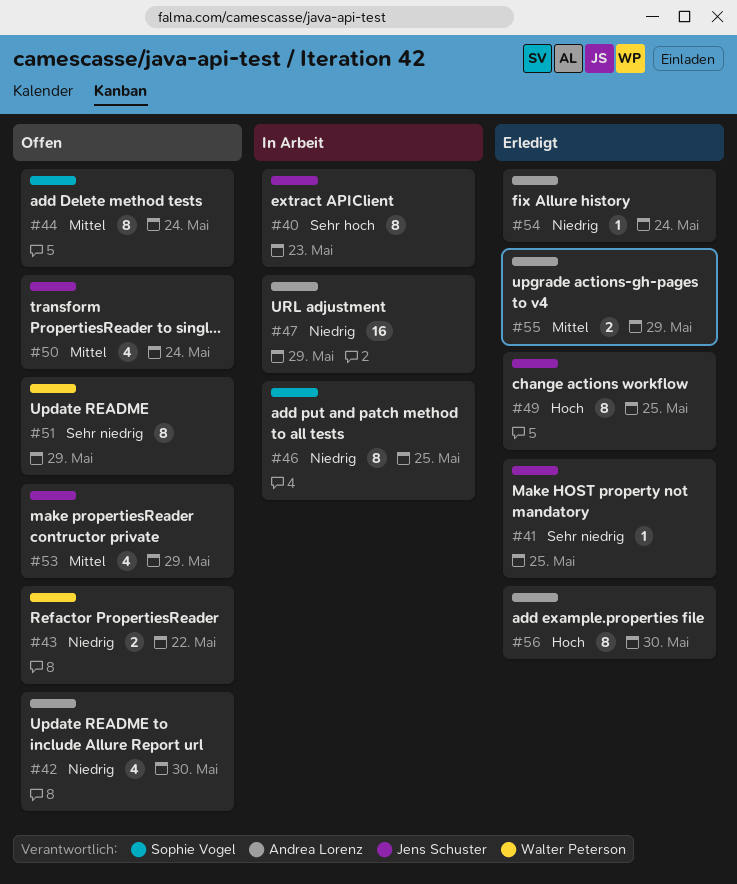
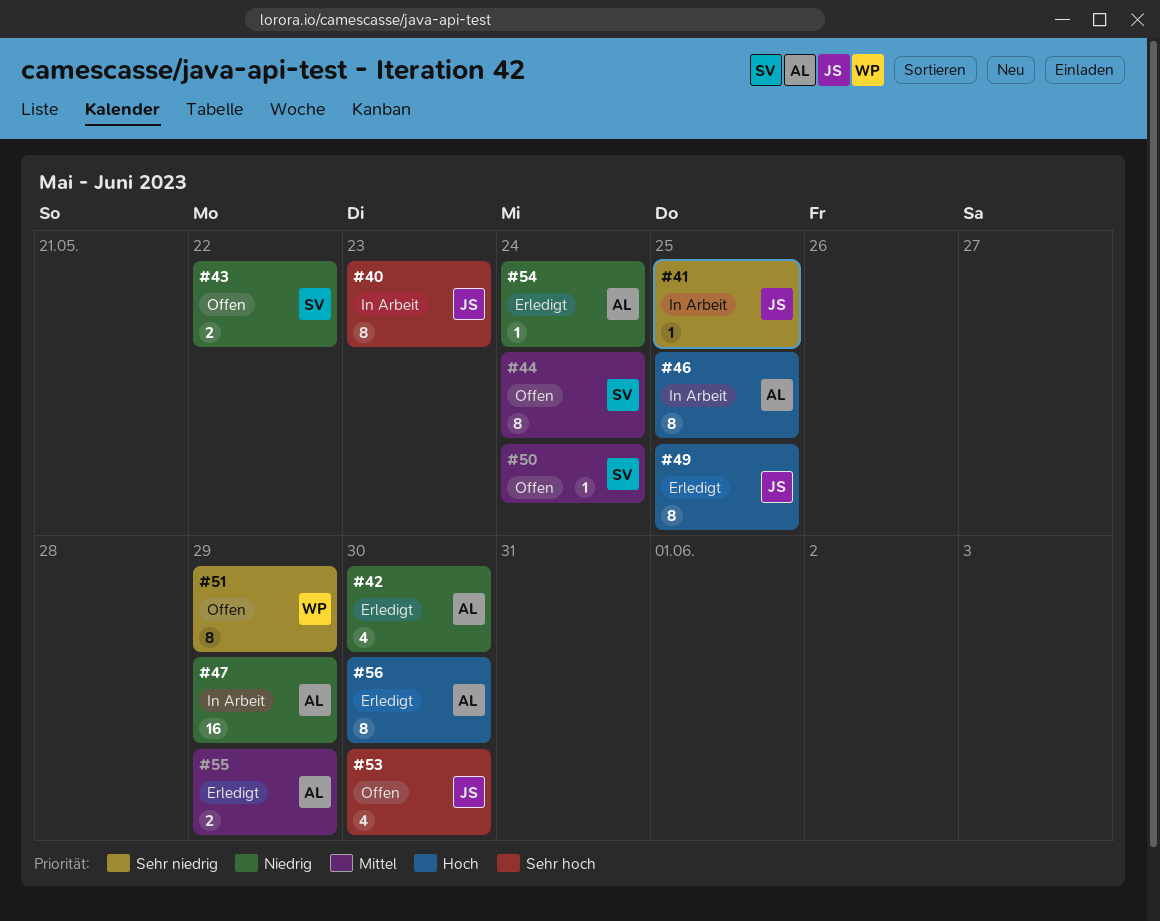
#41, status: Erledigt -> In Arbeit
#42, status: Offen -> Erledigt
#43, owner: Walter Peterson -> Sophie Vogel
#46, owner: Sophie Vogel -> Andrea Lorenz
#46, priority: Niedrig -> Hoch
#50, owner: Jens Schuster -> Sophie Vogel
#50, estimate: 4 -> 1
#53, priority: Mittel -> Sehr hoch
#53, due: May 29 -> May 30

